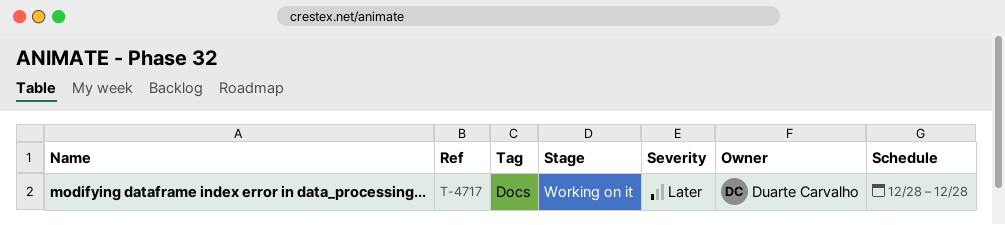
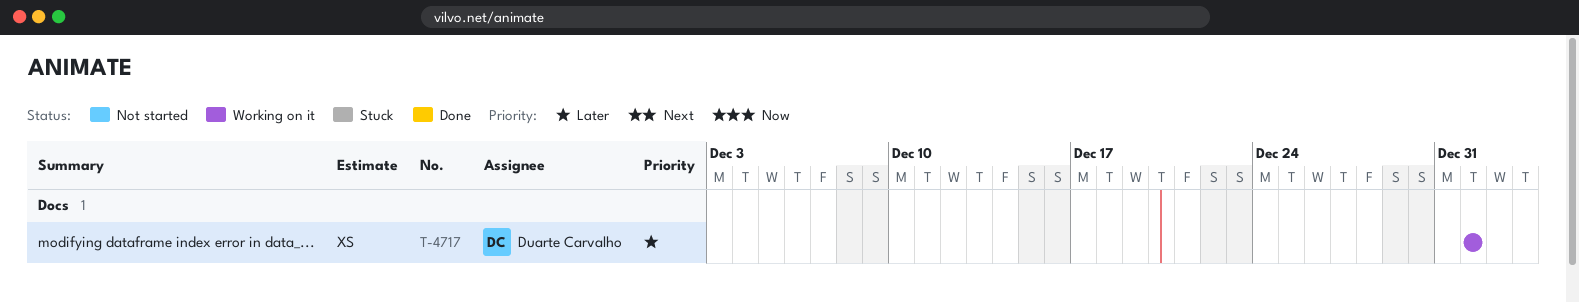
T-4717, start: Dec 28 -> Jan 1
T-4717, due: Dec 28 -> Jan 1

